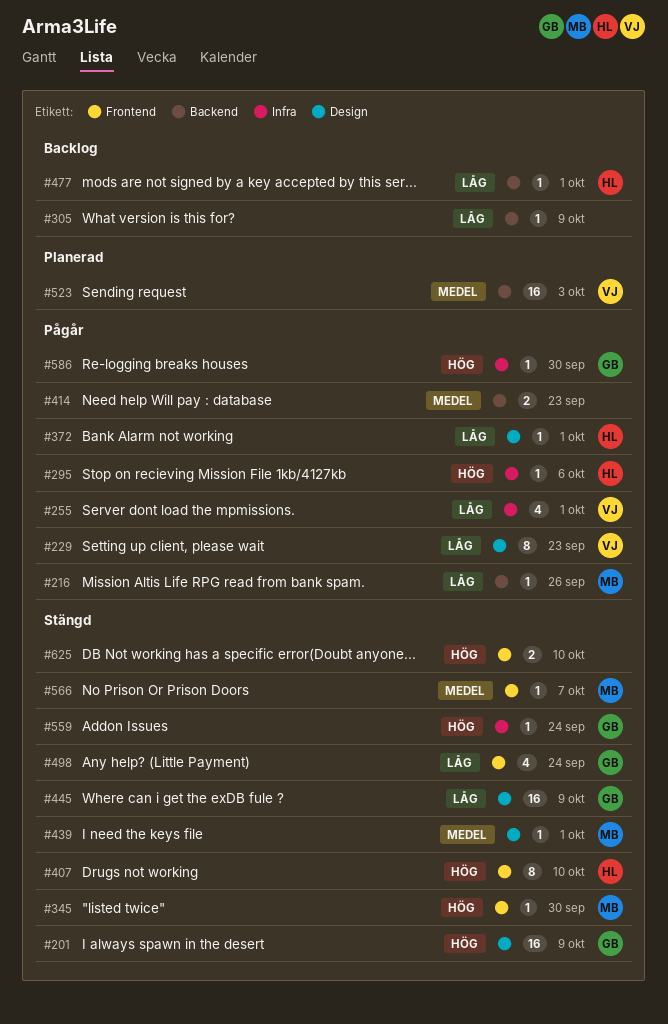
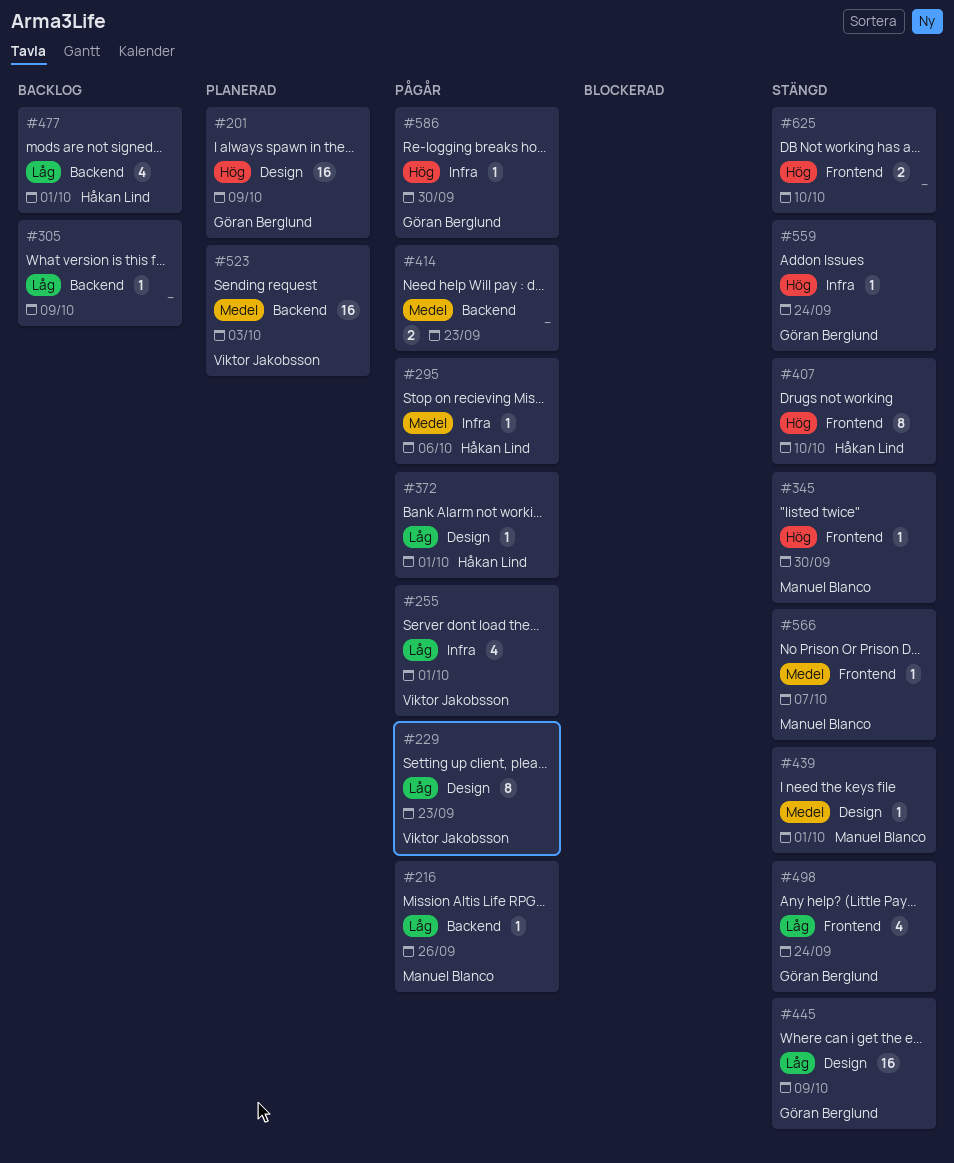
#201, status: Stängd -> Planerad
#295, priority: Hög -> Medel
#477, estimate: 1 -> 4

